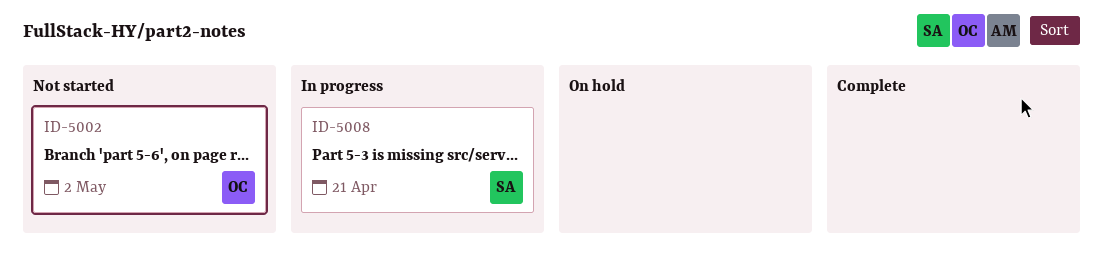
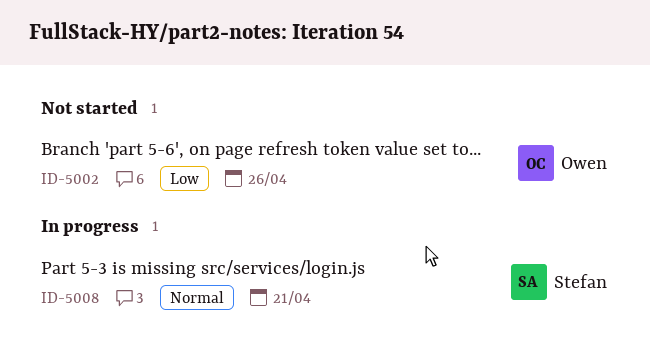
ID-5002, due: May 2 -> Apr 26

